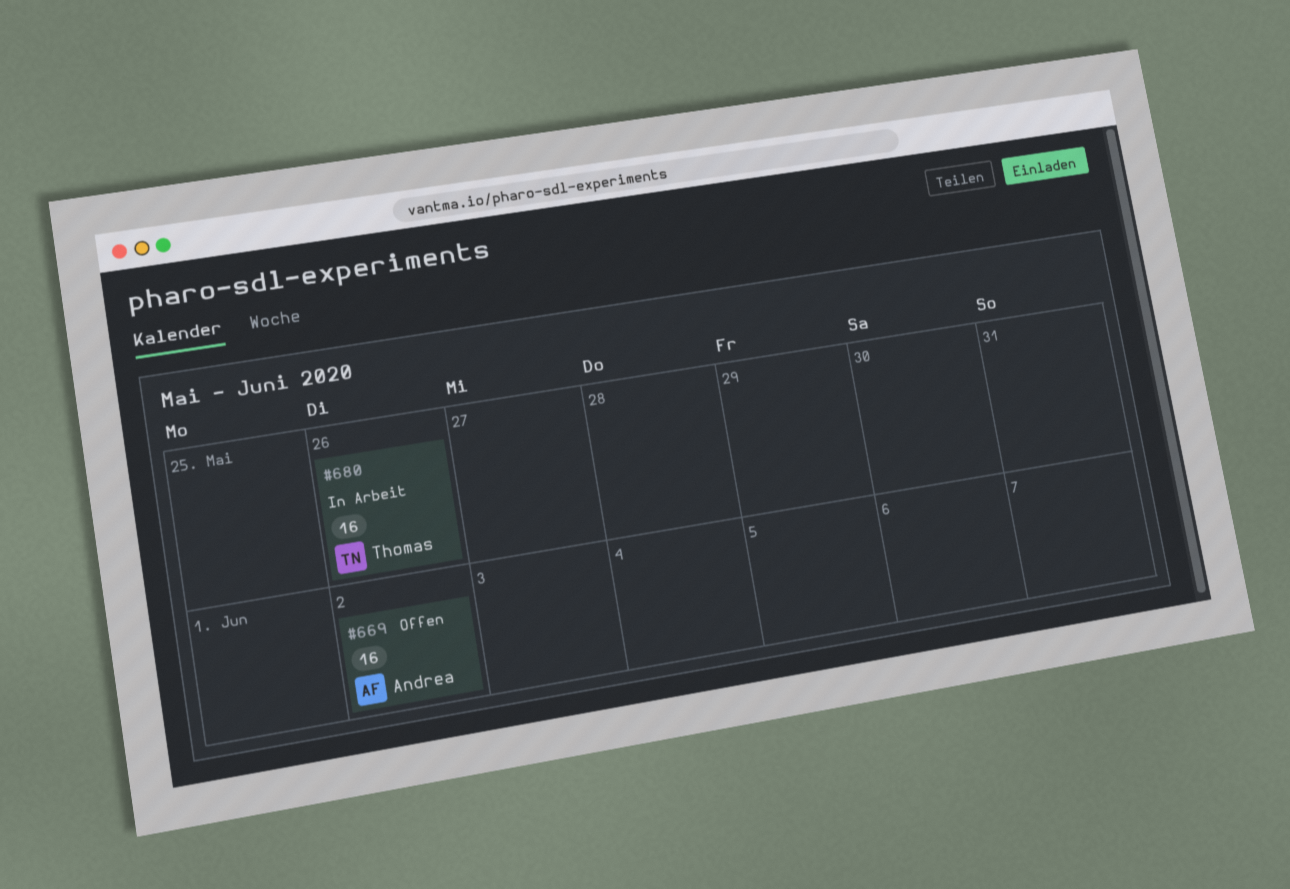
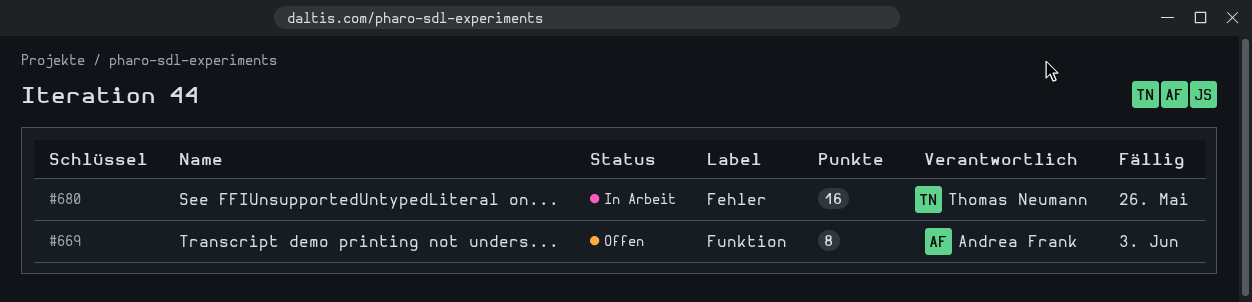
#669, estimate: 16 -> 8
#669, due: Jun 2 -> Jun 3

